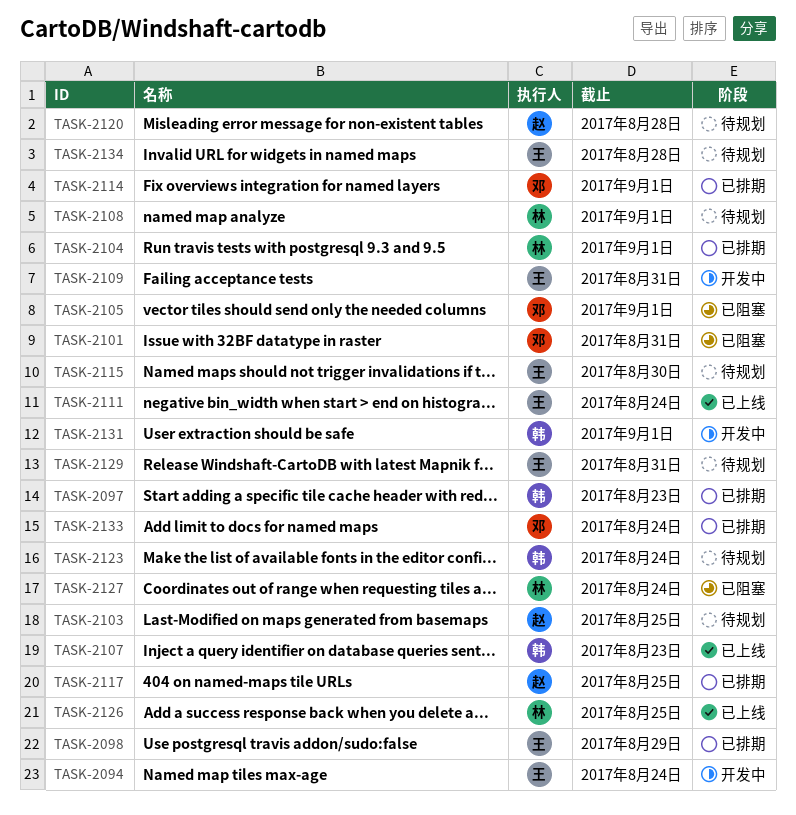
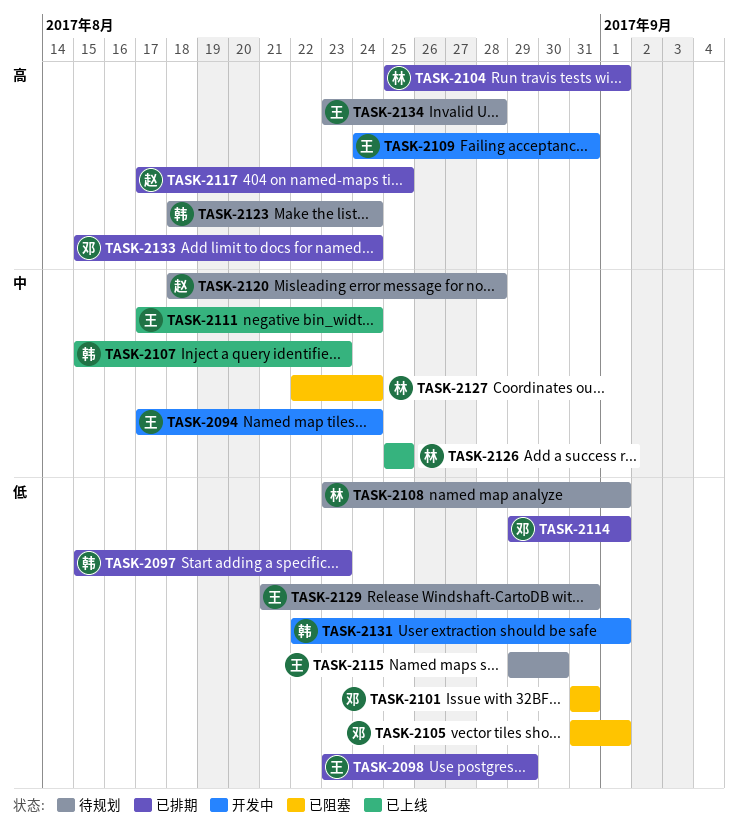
TASK-2103: present -> none

